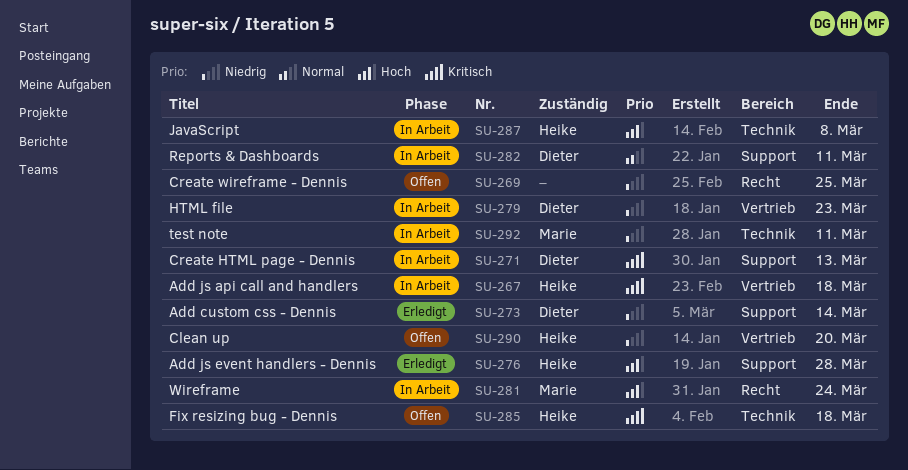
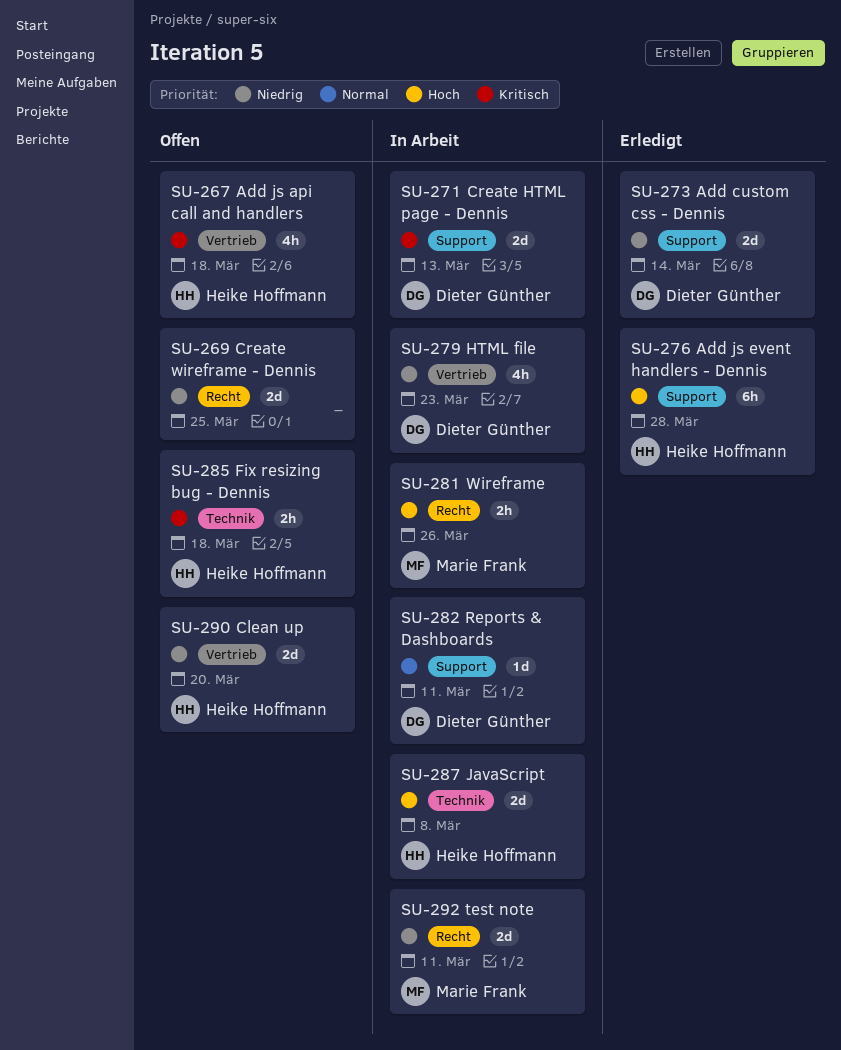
SU-267, status: In Arbeit -> Offen
SU-281, due: Mar 24 -> Mar 26
SU-292, label: Technik -> Recht

